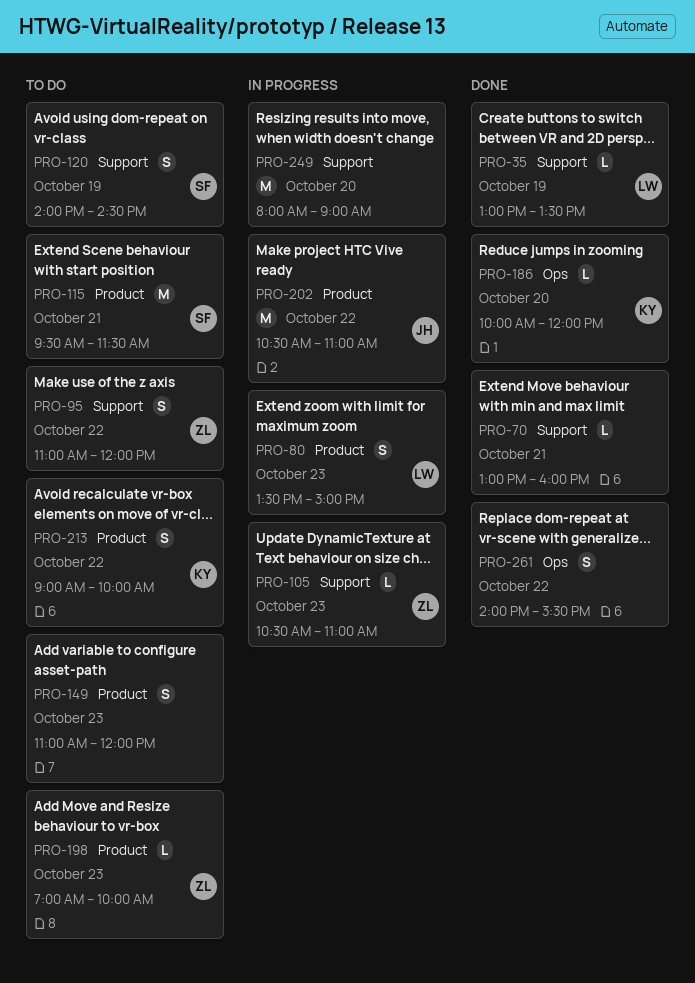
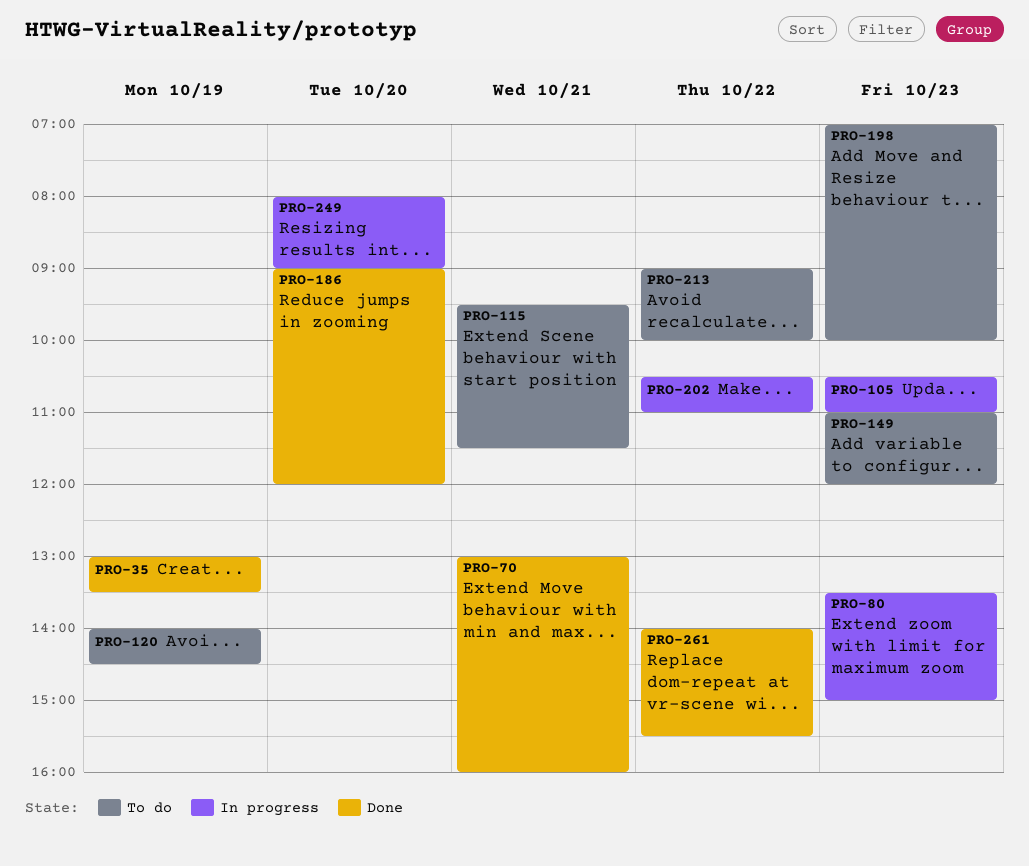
PRO-95: present -> none
PRO-186, begins: 10:00 -> 09:00

